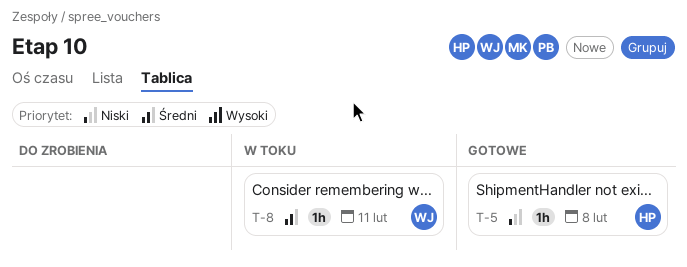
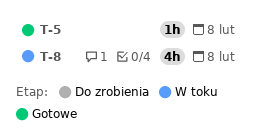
T-8, estimate: 1h -> 4h
T-8, due: Feb 11 -> Feb 8

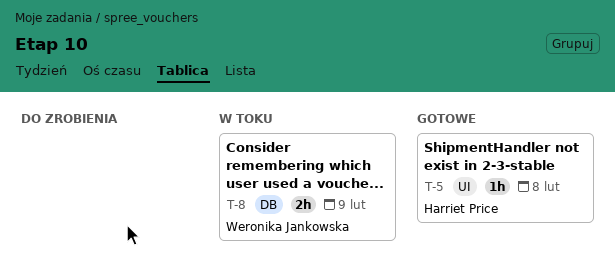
T-8, estimate: 4h -> 2h
T-8, due: Feb 8 -> Feb 9

